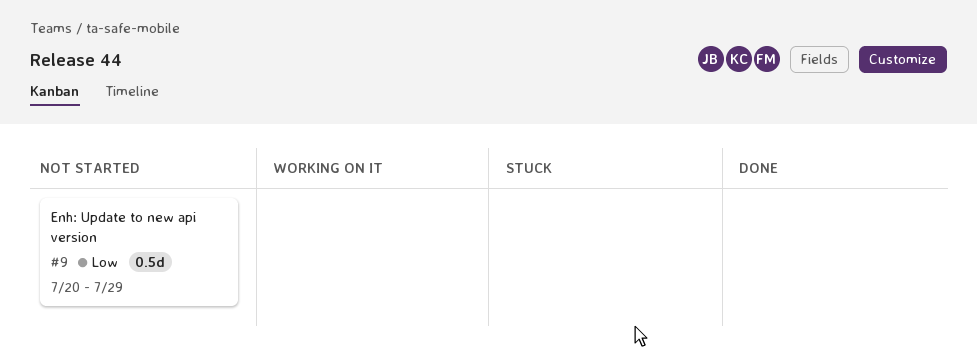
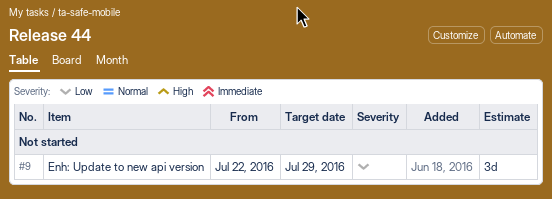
#9, estimate: 0.5d -> 3d
#9, start: Jul 20 -> Jul 22

